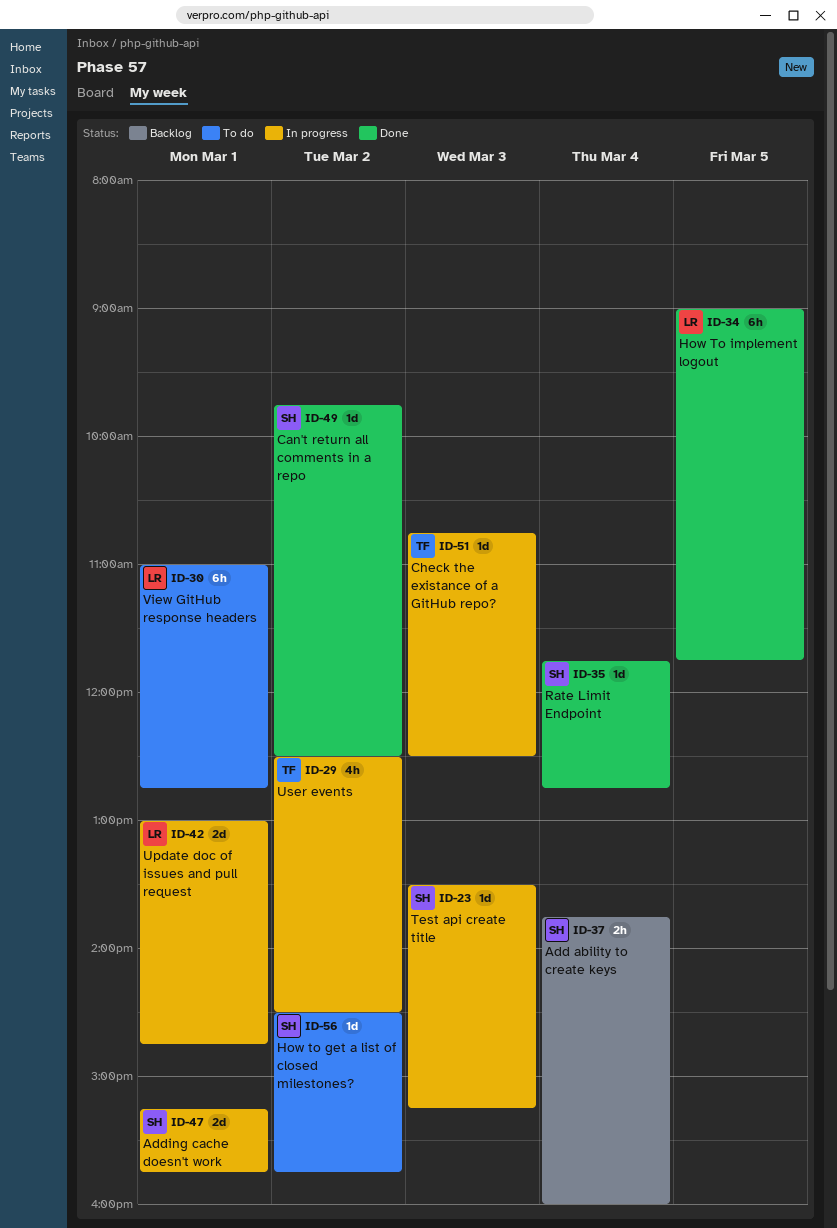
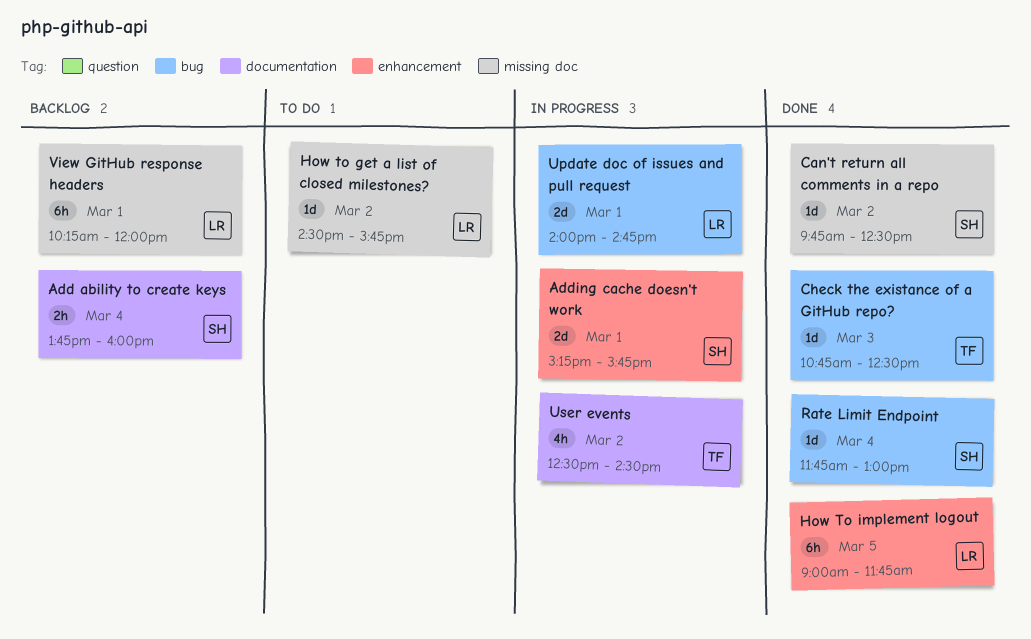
Check the existance of a GitHub repo?, status: In progress -> Done
How to get a list of closed milestones?, owner: SH -> LR
Rate Limit Endpoint, ends: 12:45 -> 13:00
Test api create title: present -> none
Update doc of issues and pull request, begins: 13:00 -> 14:00
View GitHub response headers, status: To do -> Backlog
View GitHub response headers, begins: 11:00 -> 10:15
View GitHub response headers, ends: 12:45 -> 12:00

